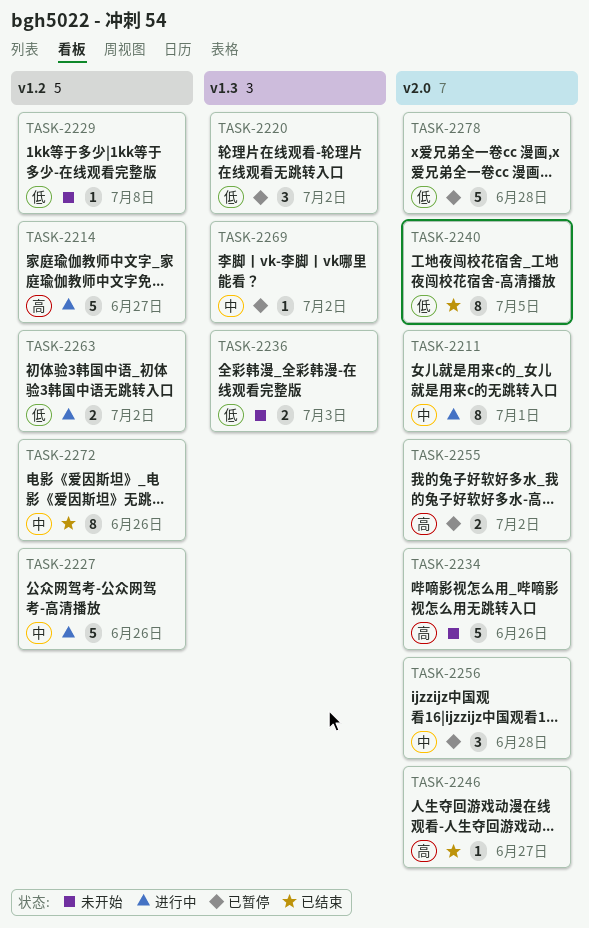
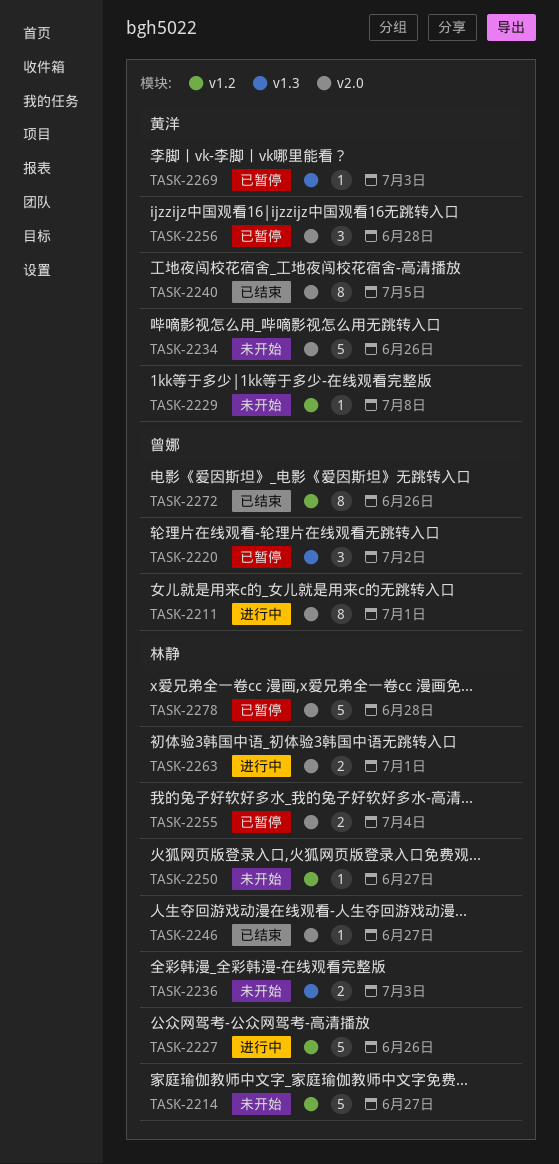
TASK-2214, status: 进行中 -> 未开始
TASK-2250: none -> present
TASK-2255, due: Jul 2 -> Jul 4
TASK-2263, label: v1.2 -> v2.0
TASK-2263, due: Jul 2 -> Jul 1
TASK-2269, due: Jul 2 -> Jul 3

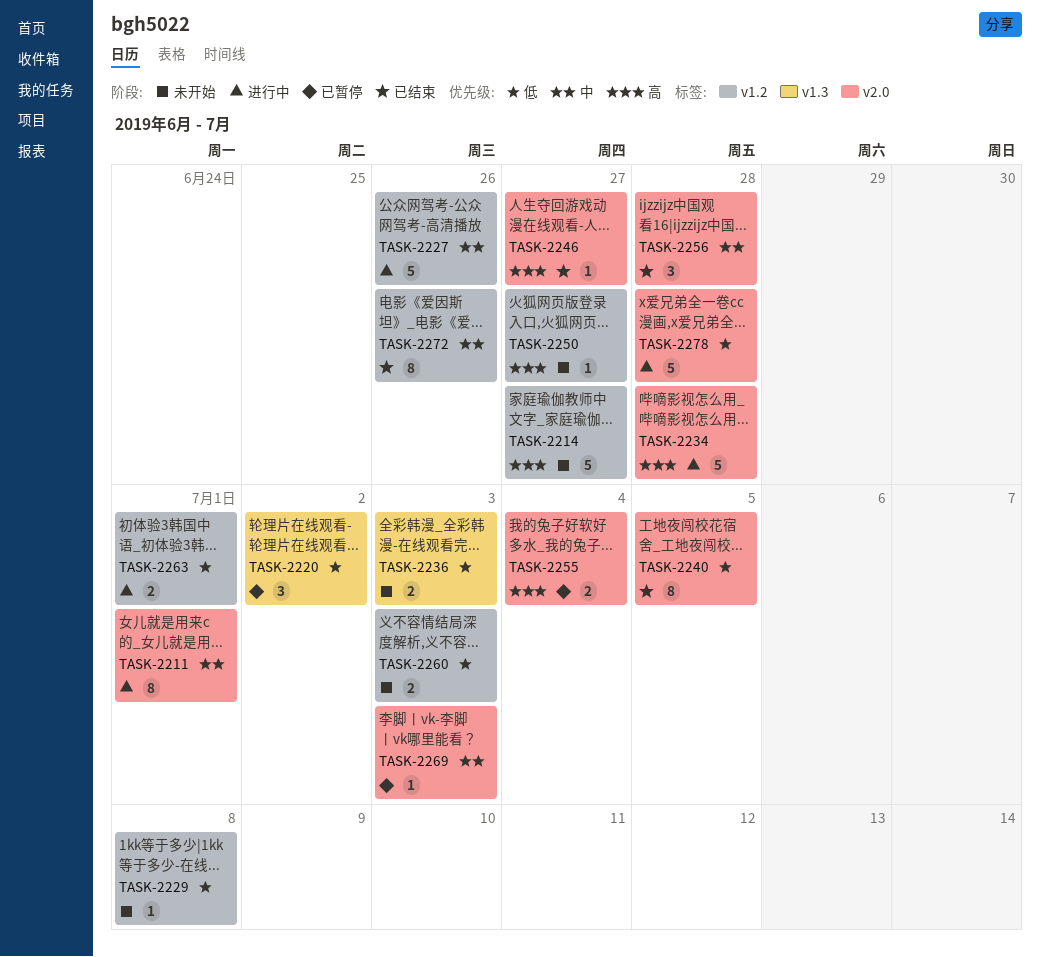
TASK-2234, status: 未开始 -> 进行中
TASK-2234, due: Jun 26 -> Jun 28
TASK-2256, status: 已暂停 -> 已结束
TASK-2260: none -> present
TASK-2263, label: v2.0 -> v1.2
TASK-2269, label: v1.3 -> v2.0
TASK-2278, status: 已暂停 -> 进行中

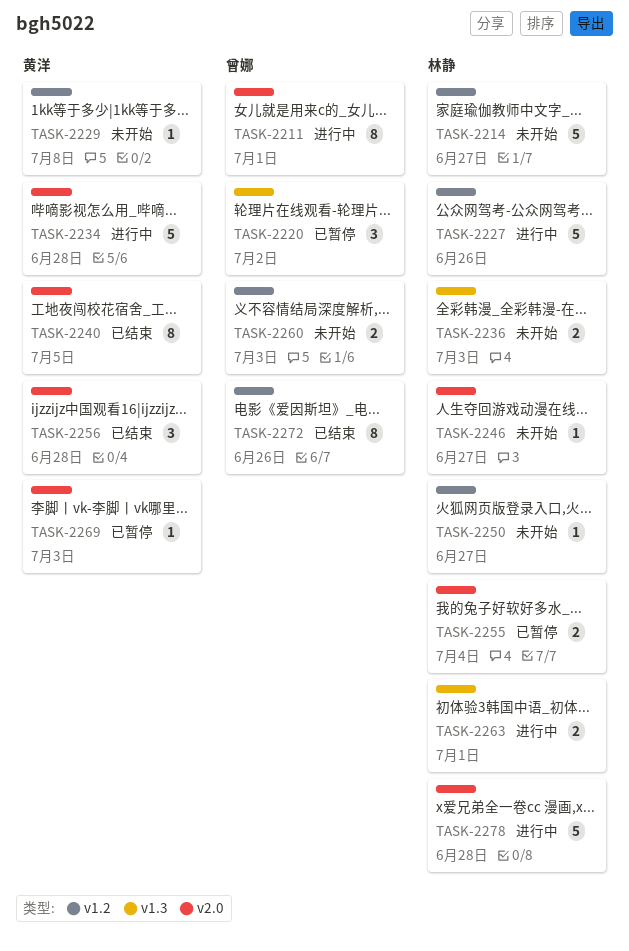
TASK-2246, status: 已结束 -> 未开始
TASK-2263, label: v1.2 -> v1.3

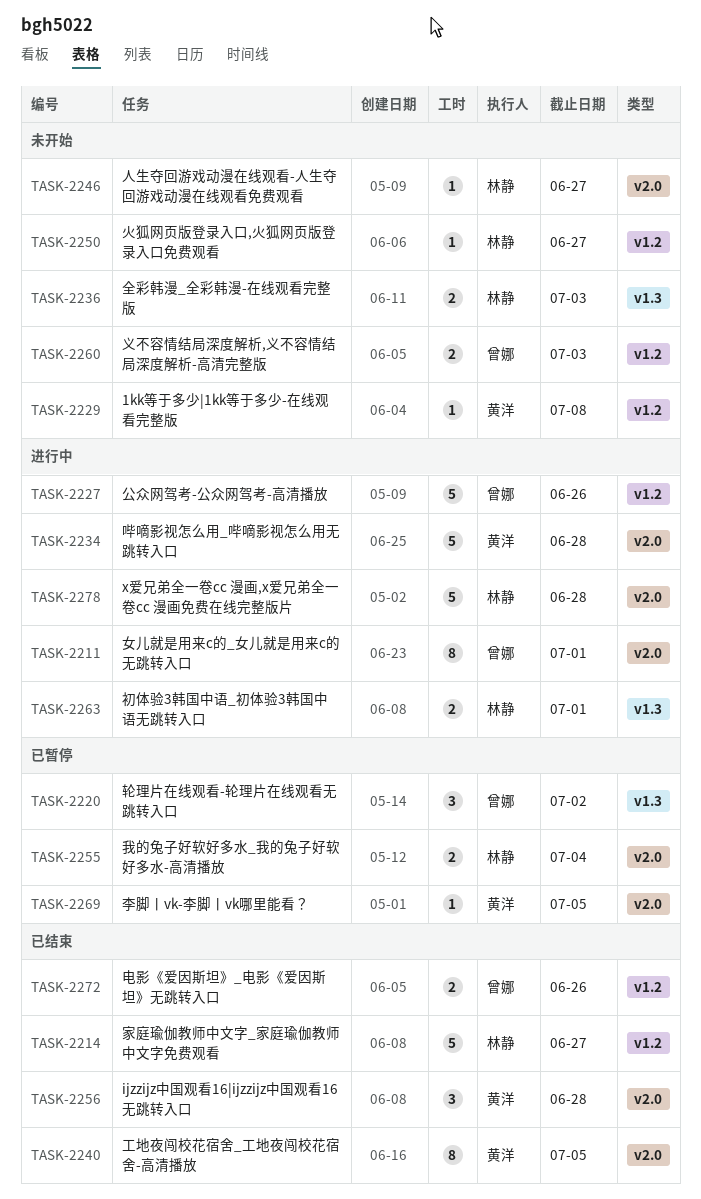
TASK-2214, status: 未开始 -> 已结束
TASK-2227, owner: 林静 -> 曾娜
TASK-2269, due: Jul 3 -> Jul 5
TASK-2272, estimate: 8 -> 2

